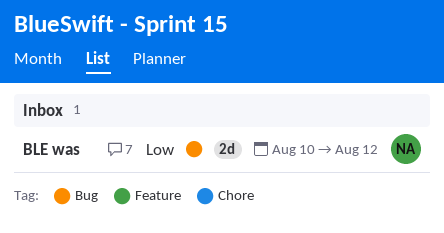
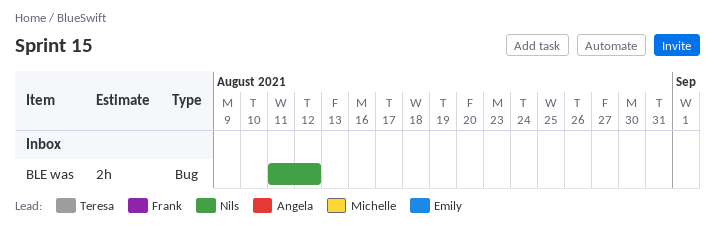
BLE was, estimate: 2d -> 2h
BLE was, start: Aug 10 -> Aug 11

